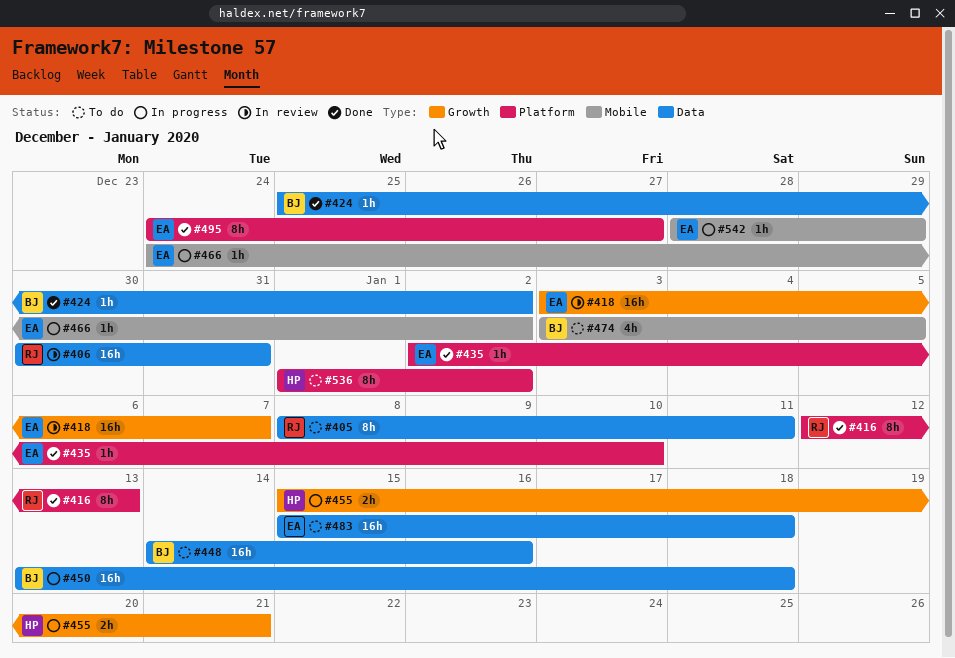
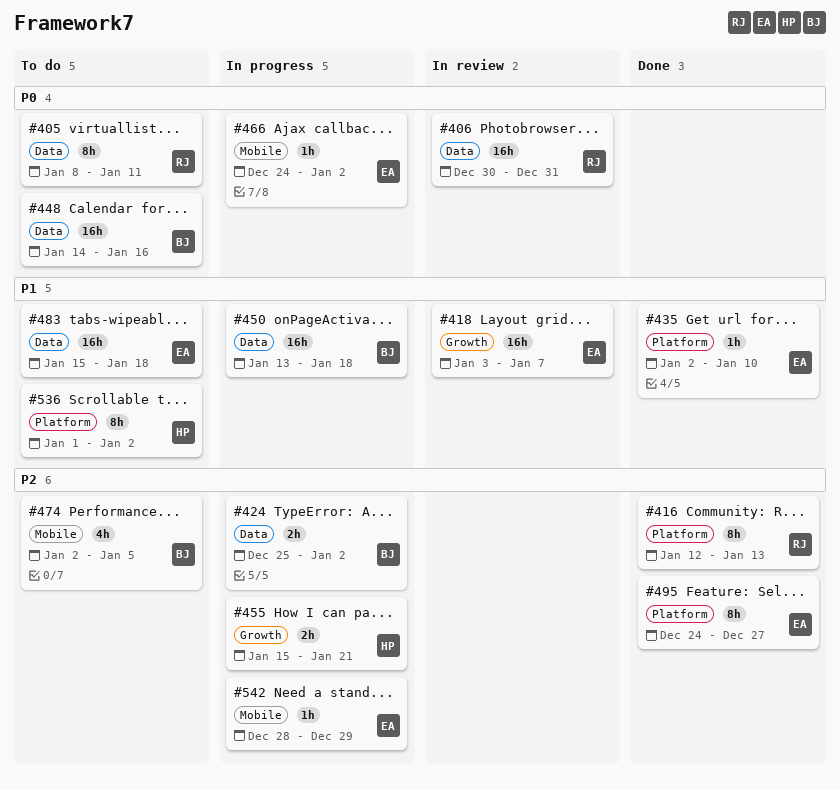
#424, status: Done -> In progress
#424, estimate: 1h -> 2h
#474, start: Jan 3 -> Jan 2

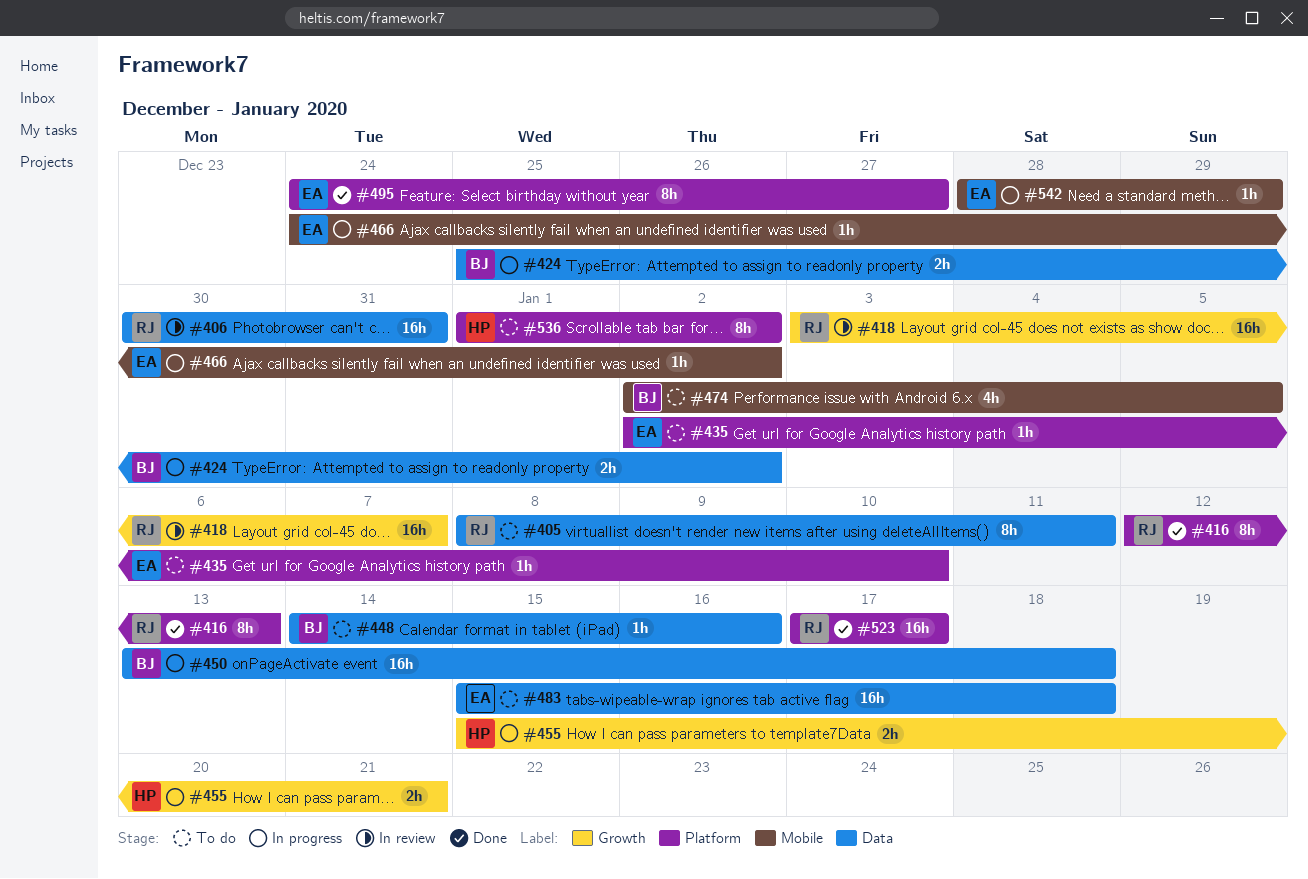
#418, owner: EA -> RJ
#435, status: Done -> To do
#448, estimate: 16h -> 1h
#523: none -> present

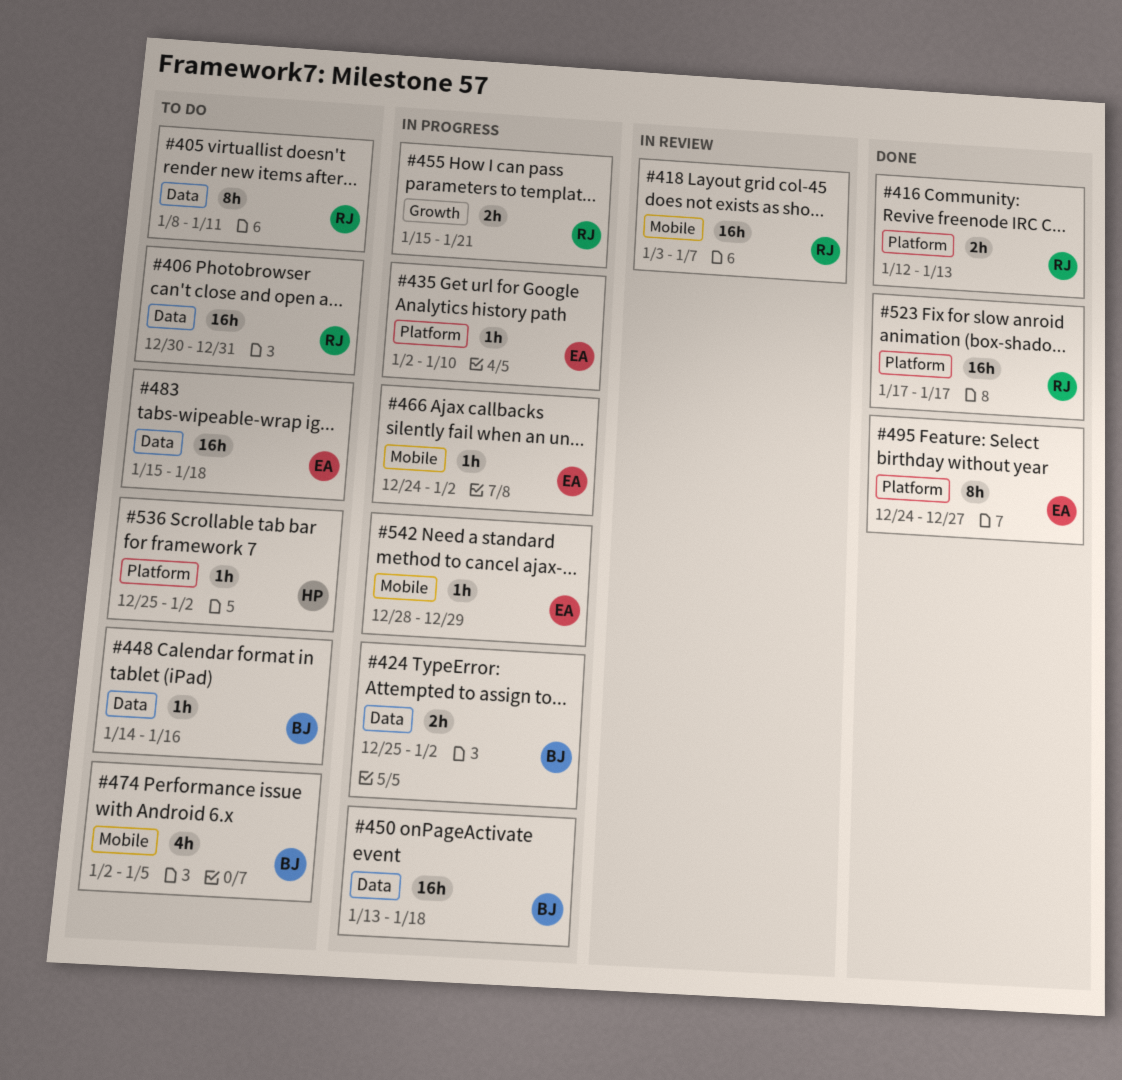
#406, status: In review -> To do
#416, estimate: 8h -> 2h
#418, label: Growth -> Mobile
#435, status: To do -> In progress
#455, owner: HP -> RJ
#536, estimate: 8h -> 1h
#536, start: Jan 1 -> Dec 25

